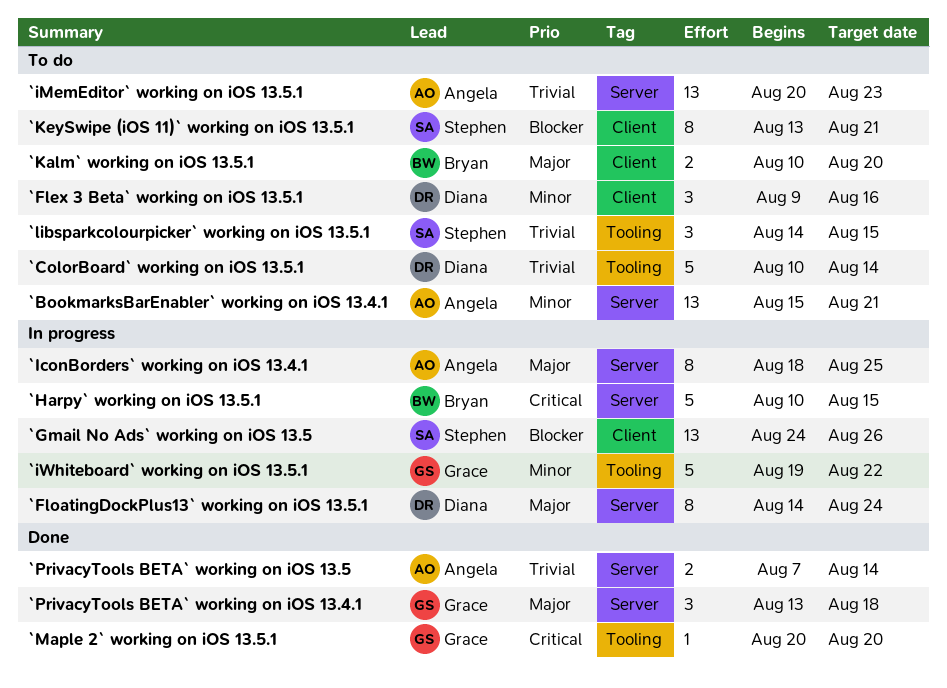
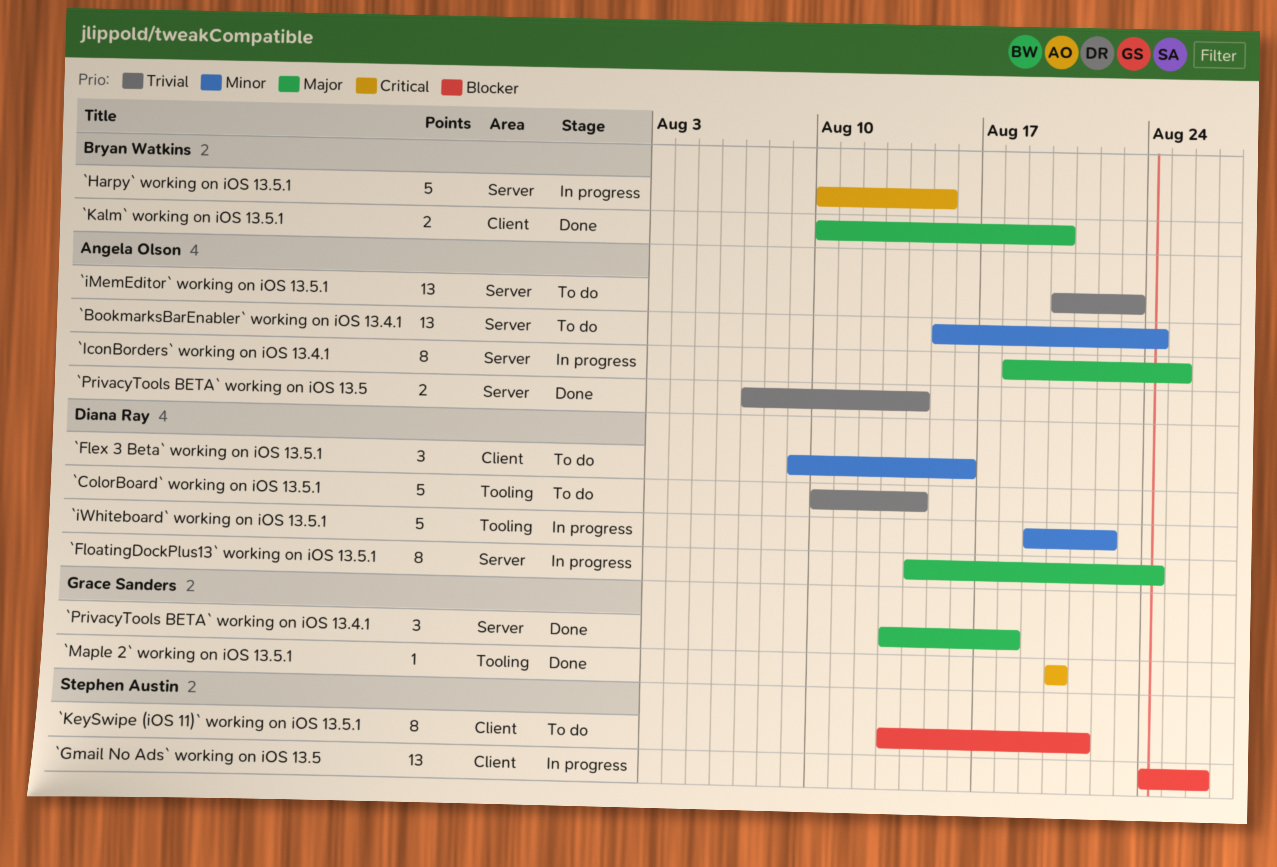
`BookmarksBarEnabler` working on iOS 13.4.1, due: Aug 21 -> Aug 24
`iWhiteboard` working on iOS 13.5.1, owner: Grace Sanders -> Diana Ray
`Kalm` working on iOS 13.5.1, status: To do -> Done
`libsparkcolourpicker` working on iOS 13.5.1: present -> none

